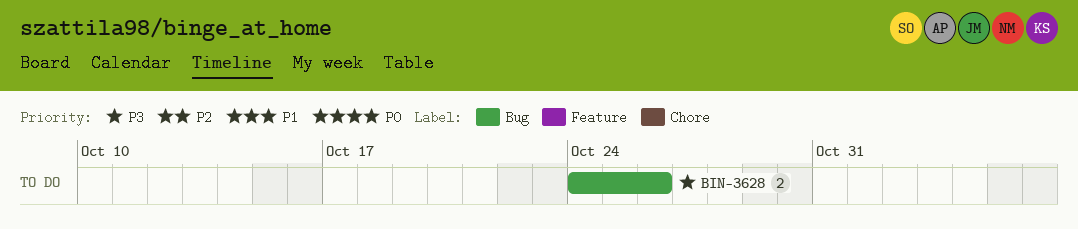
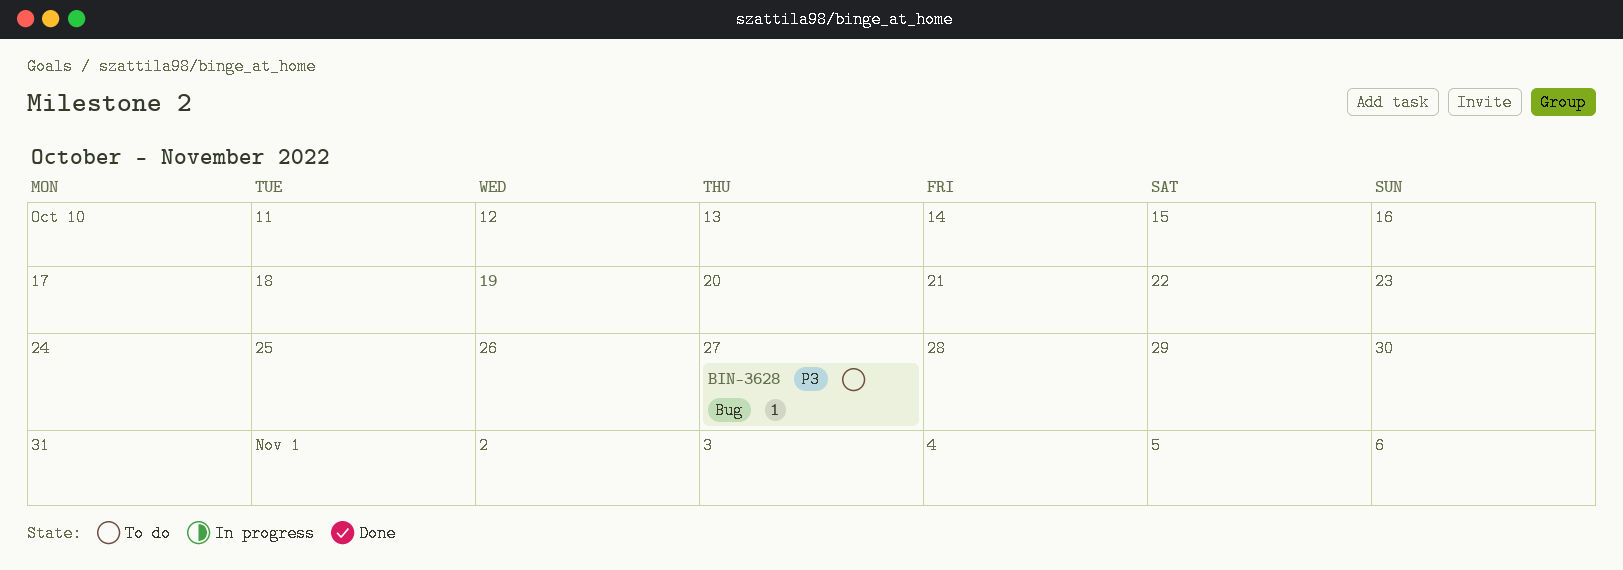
BIN-3628, estimate: 2 -> 1
BIN-3628, due: Oct 26 -> Oct 27

